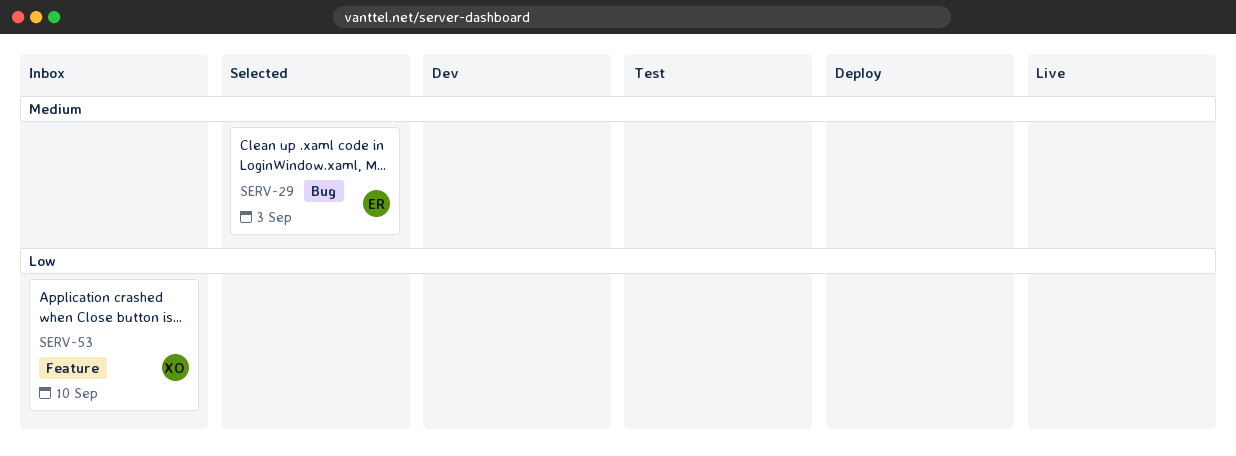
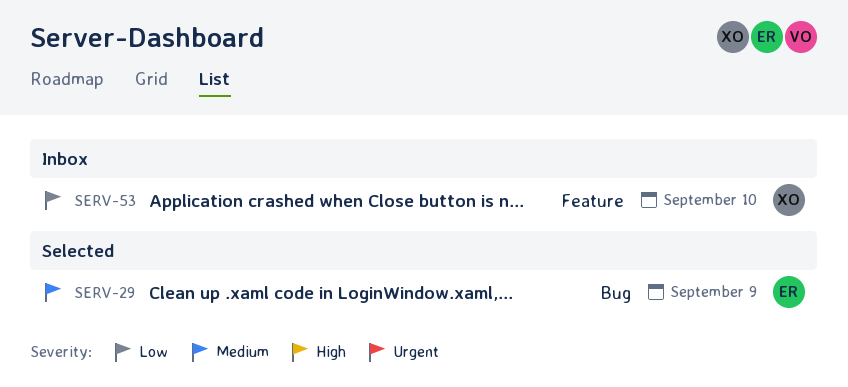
SERV-29, due: Sep 3 -> Sep 9

